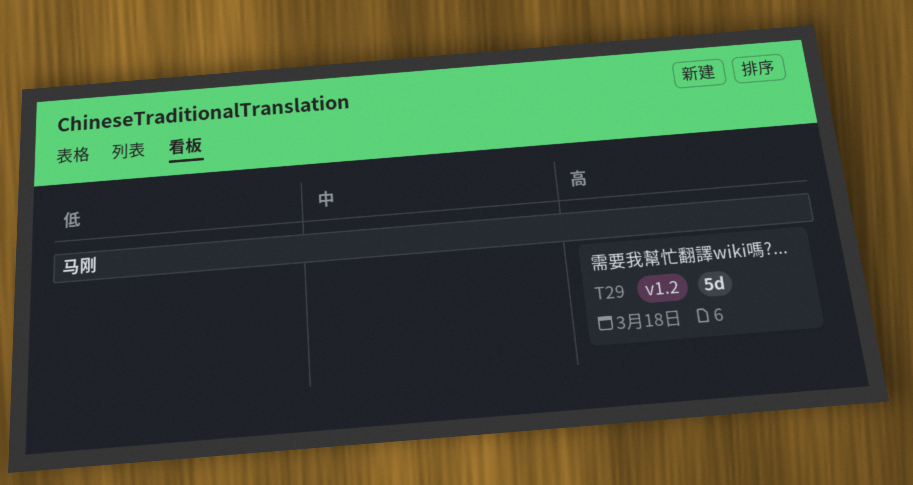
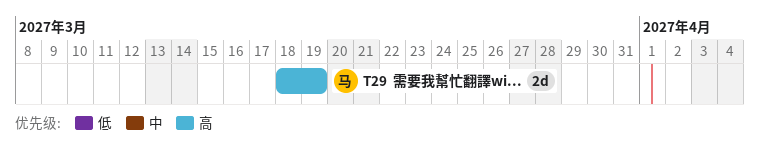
T29, estimate: 5d -> 2d
T29, due: Mar 18 -> Mar 19

